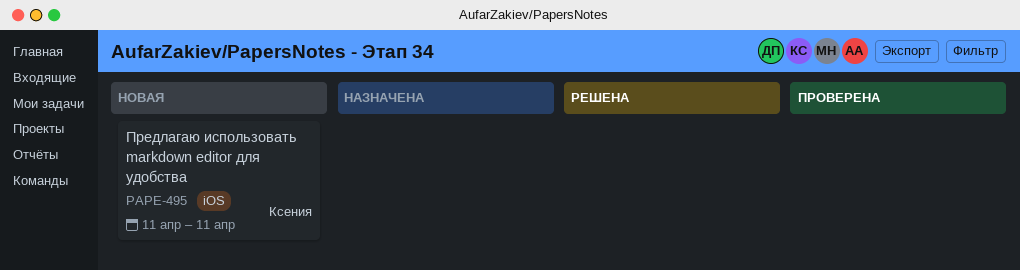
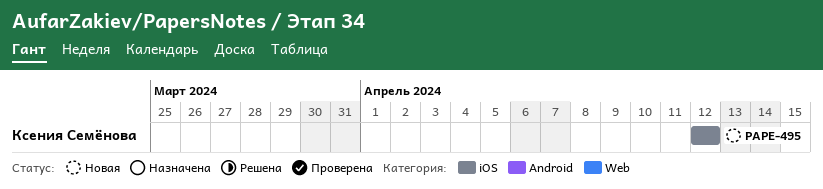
PAPE-495, start: Apr 11 -> Apr 12
PAPE-495, due: Apr 11 -> Apr 12

